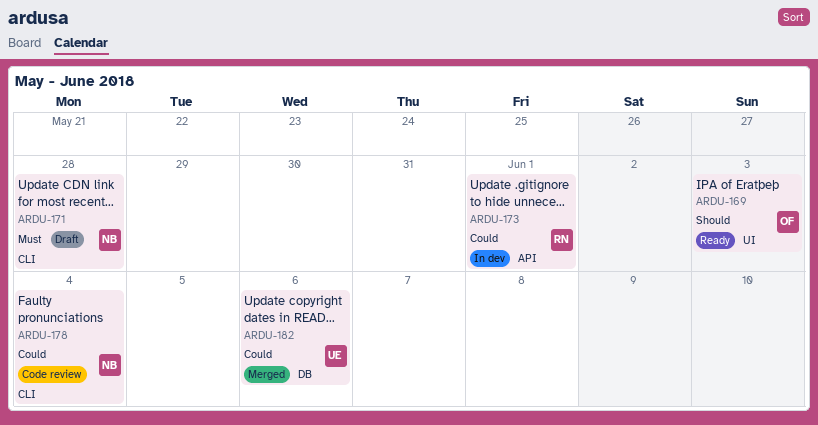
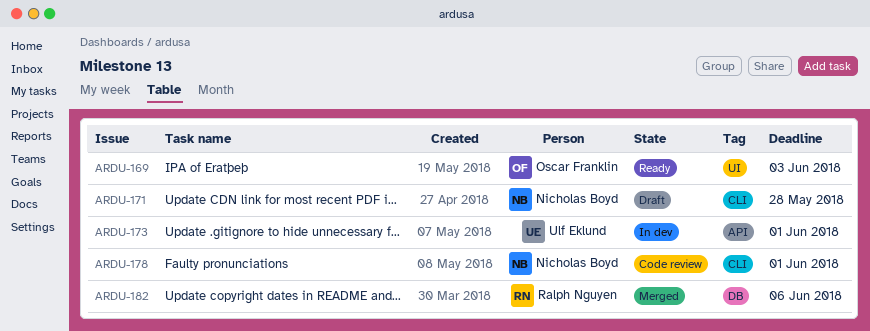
ARDU-173, owner: Ralph Nguyen -> Ulf Eklund
ARDU-178, due: Jun 4 -> Jun 1
ARDU-182, owner: Ulf Eklund -> Ralph Nguyen

